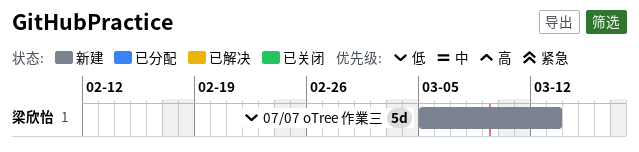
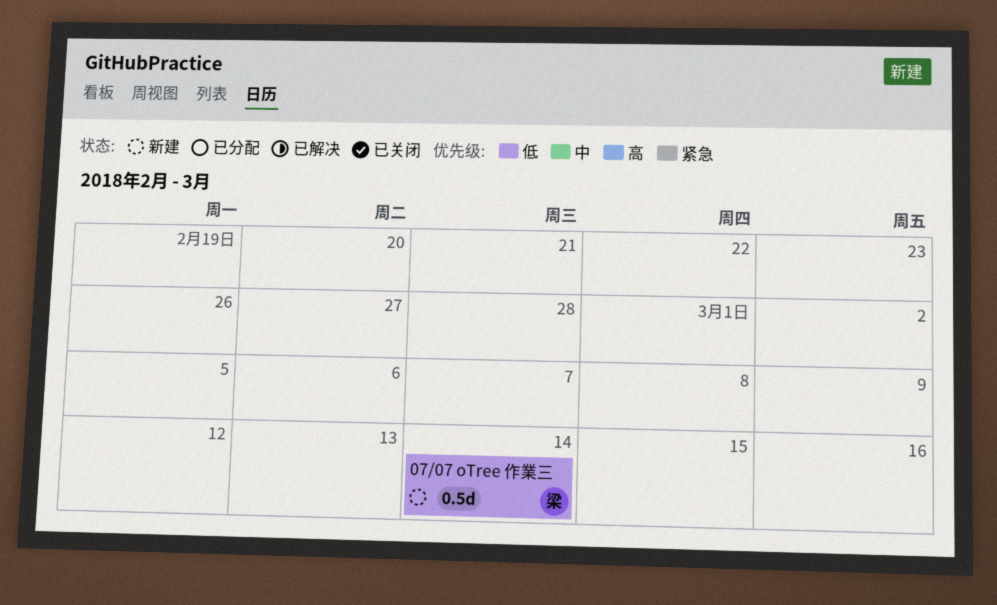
07/07 oTree 作業三, estimate: 5d -> 0.5d
07/07 oTree 作業三, due: Mar 13 -> Mar 14

